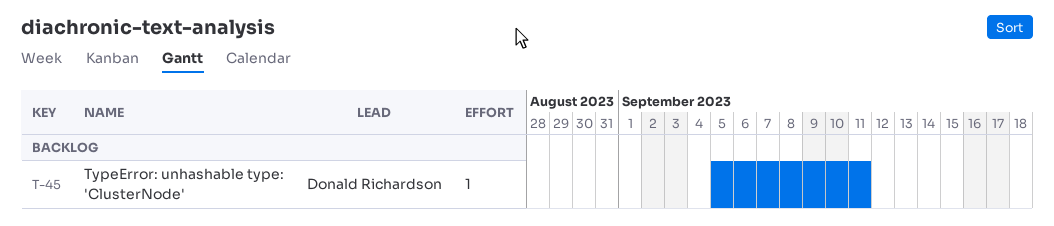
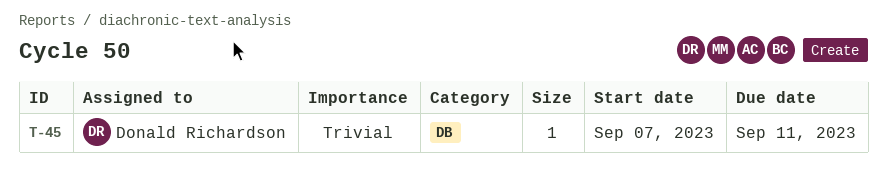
T-45, start: Sep 5 -> Sep 7

